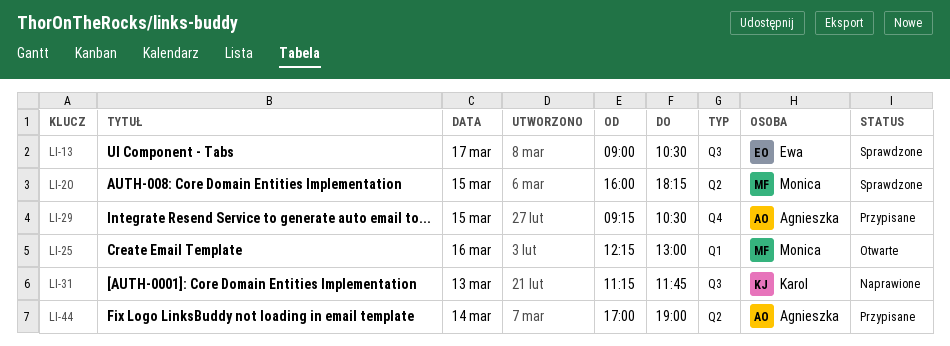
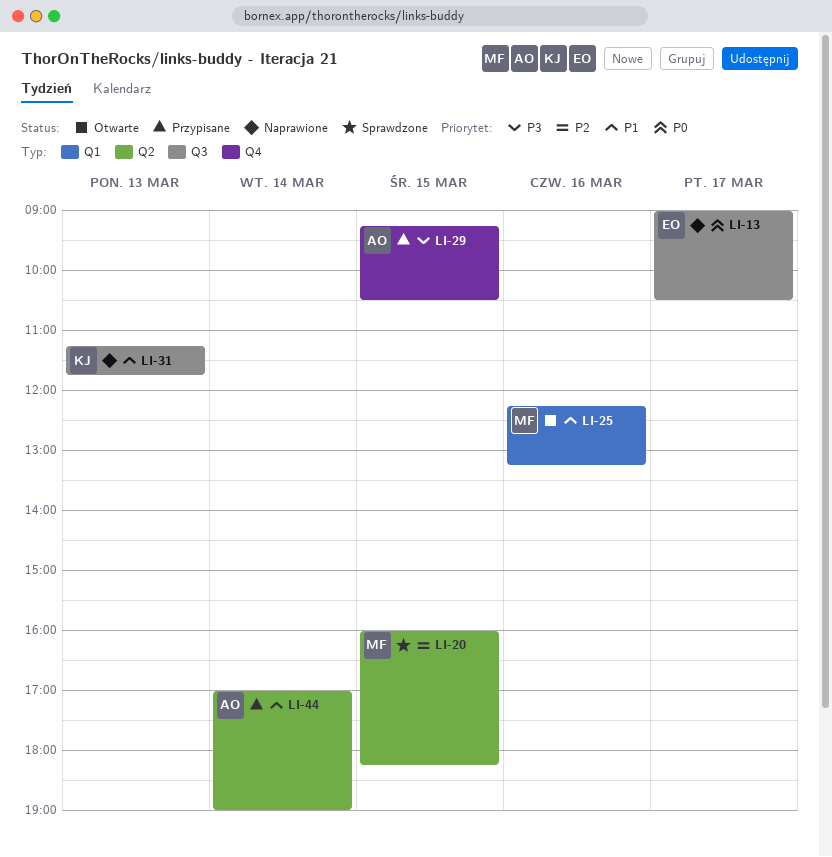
LI-13, status: Sprawdzone -> Naprawione
LI-25, ends: 13:00 -> 13:15

